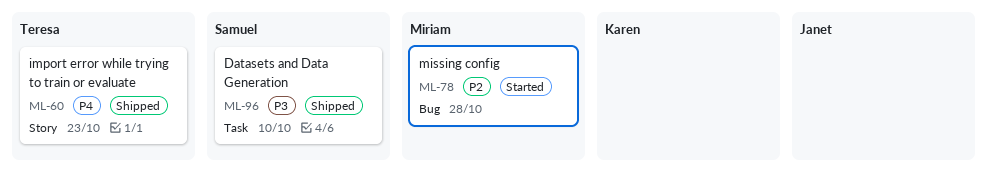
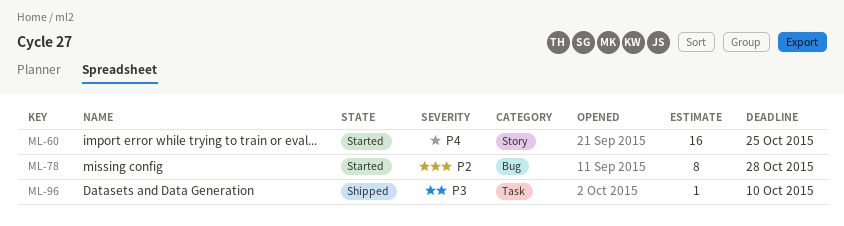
ML-60, status: Shipped -> Started
ML-60, due: Oct 23 -> Oct 25

